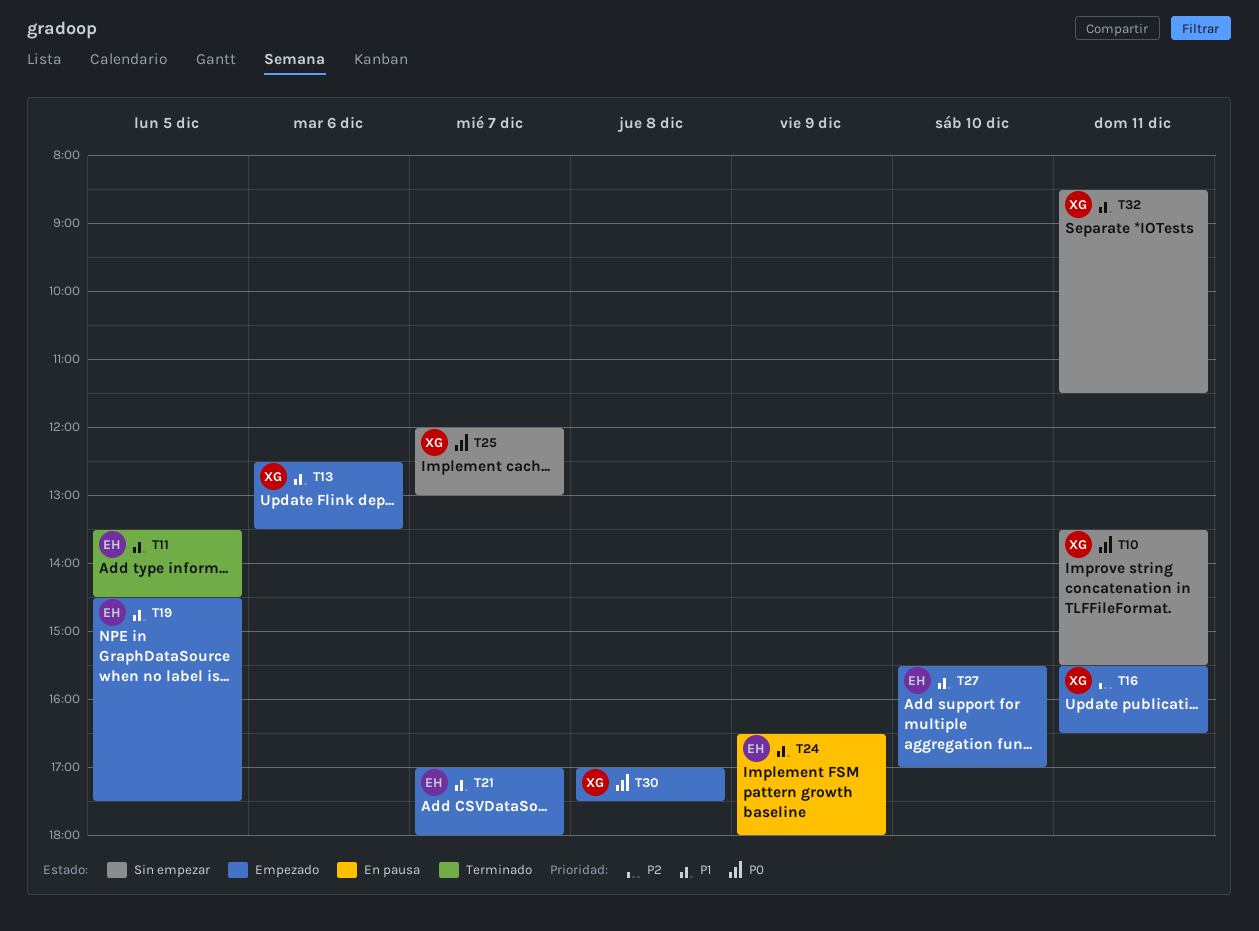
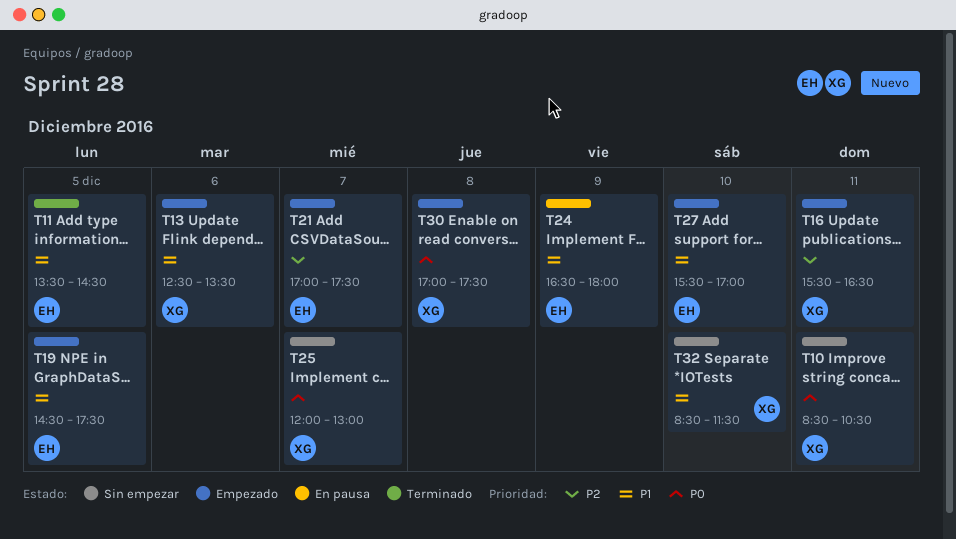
T10, begins: 13:30 -> 08:30
T10, ends: 15:30 -> 10:30
T21, priority: P1 -> P2
T21, ends: 18:00 -> 17:30
T32, day: Dec 11 -> Dec 10

